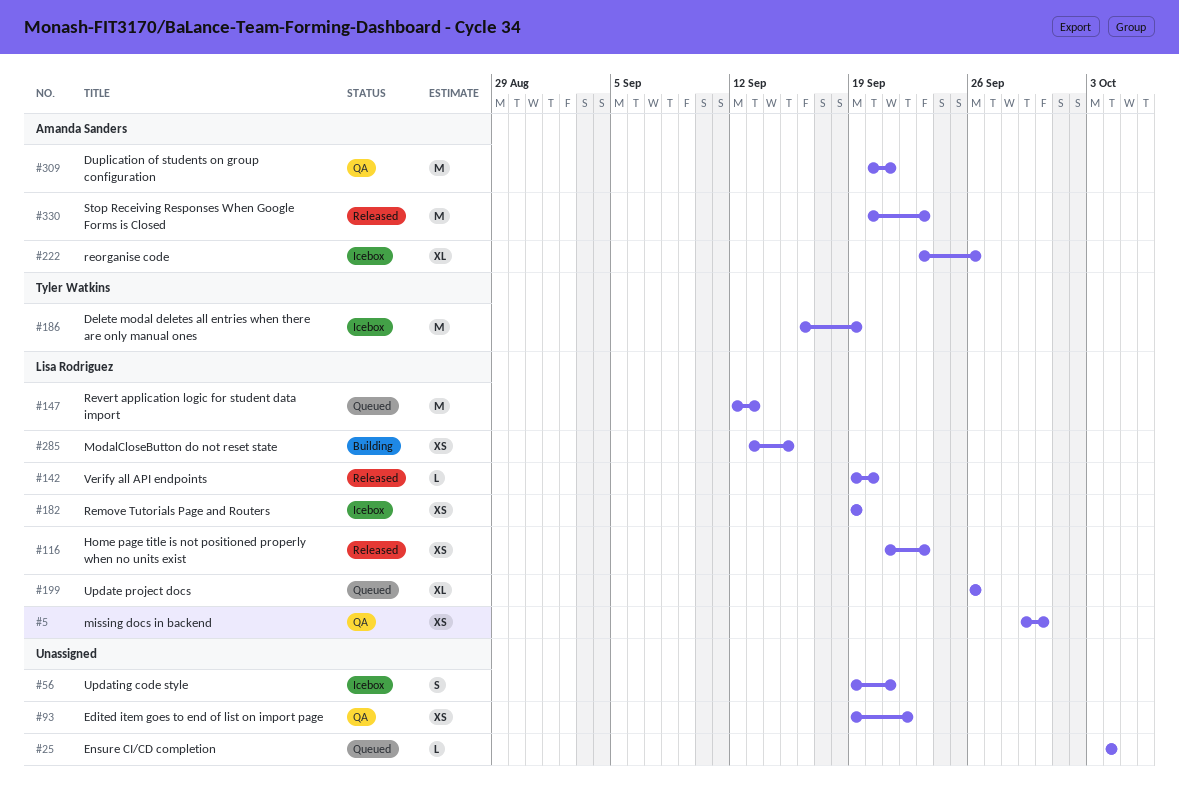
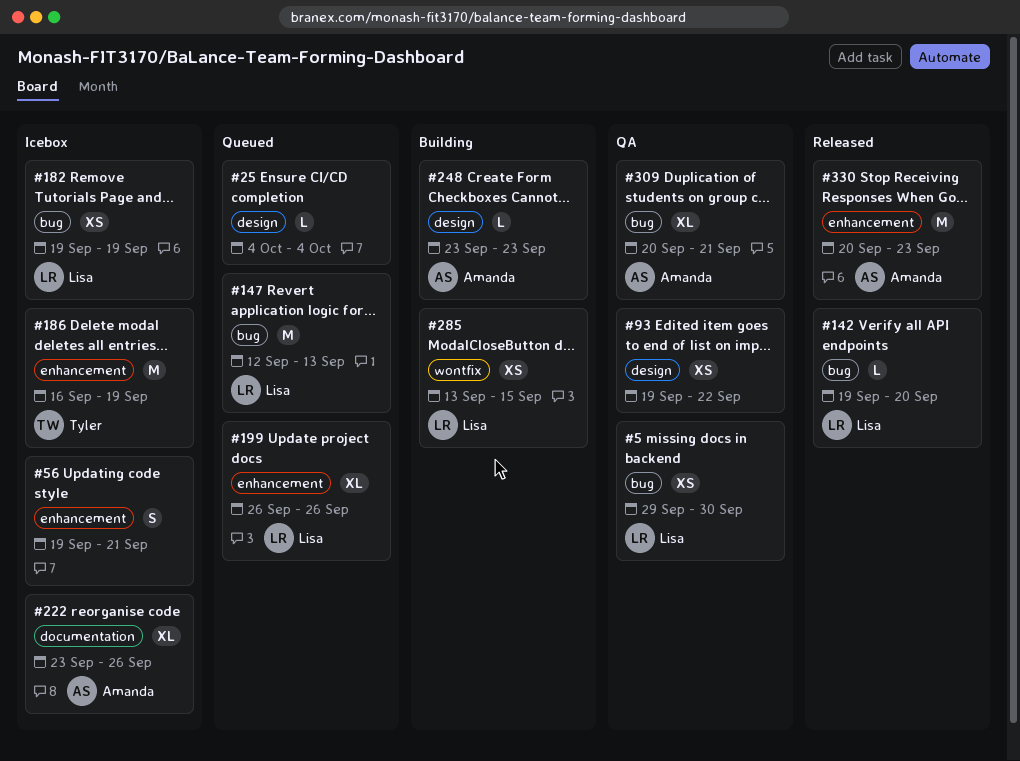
#116: present -> none
#248: none -> present
#309, estimate: M -> XL

